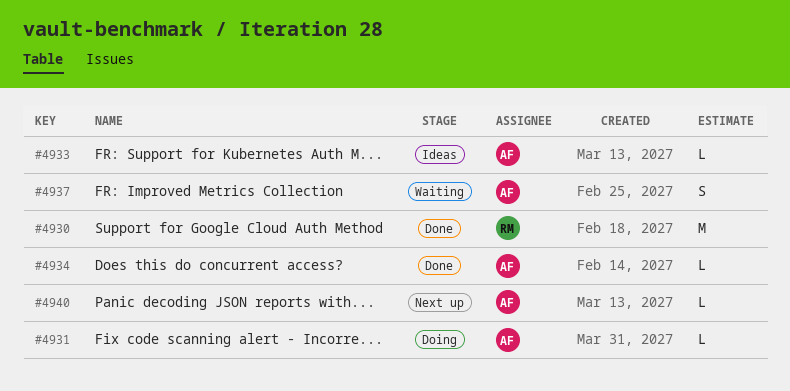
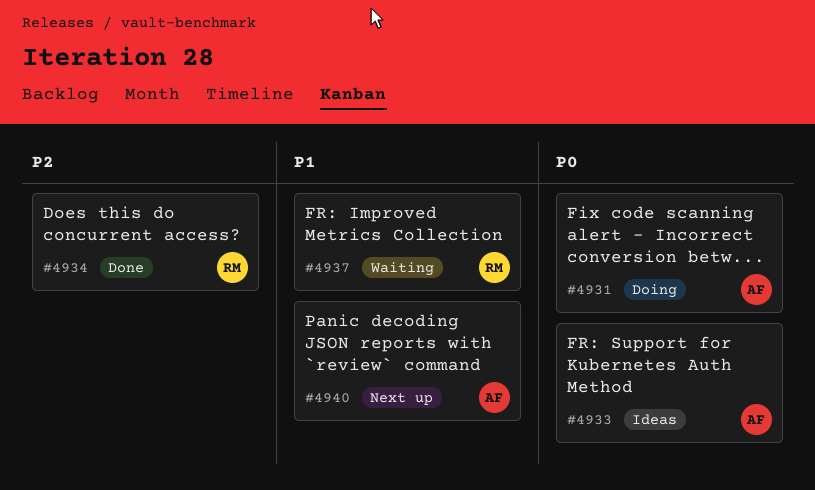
#4930: present -> none
#4934, owner: AF -> RM
#4937, owner: AF -> RM

